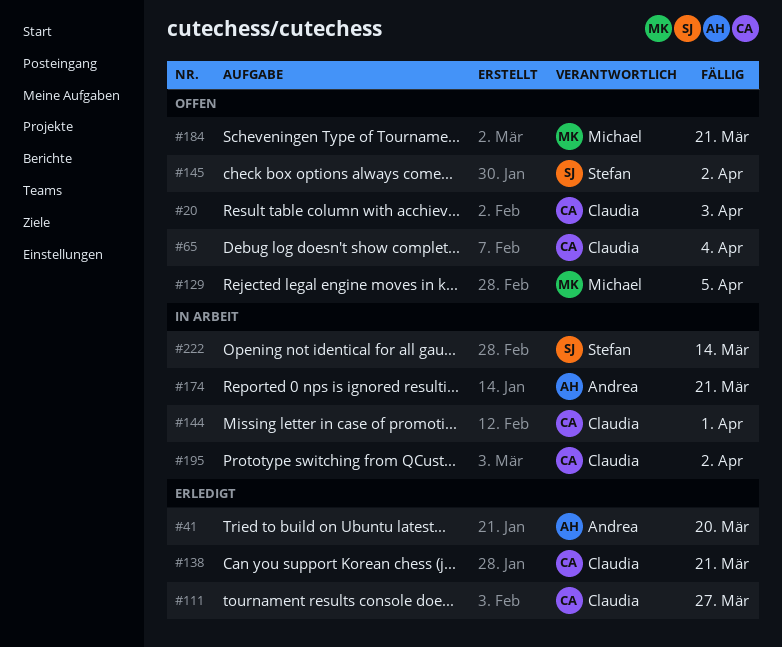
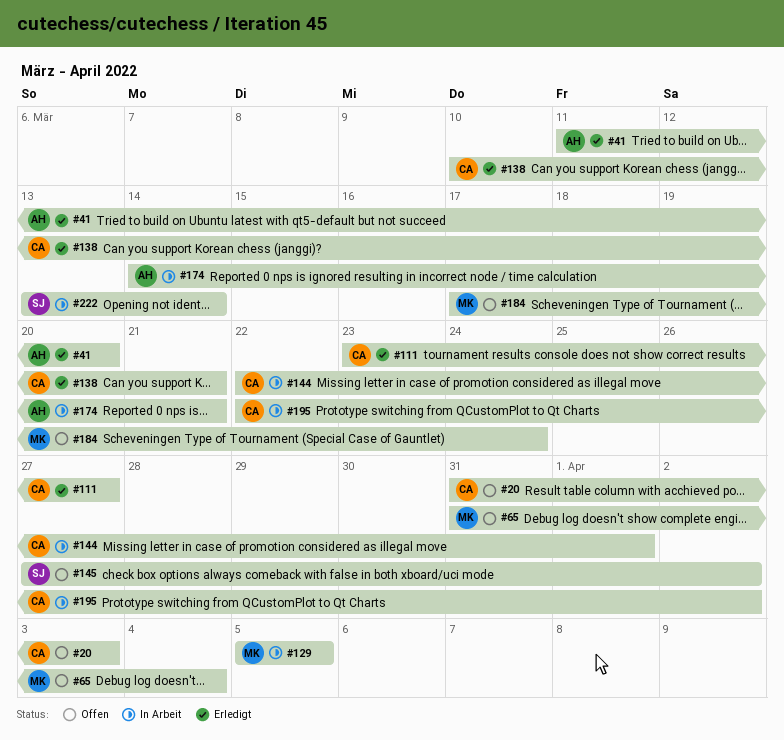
#65, owner: Claudia -> Michael
#129, status: Offen -> In Arbeit
#184, due: Mar 21 -> Mar 24

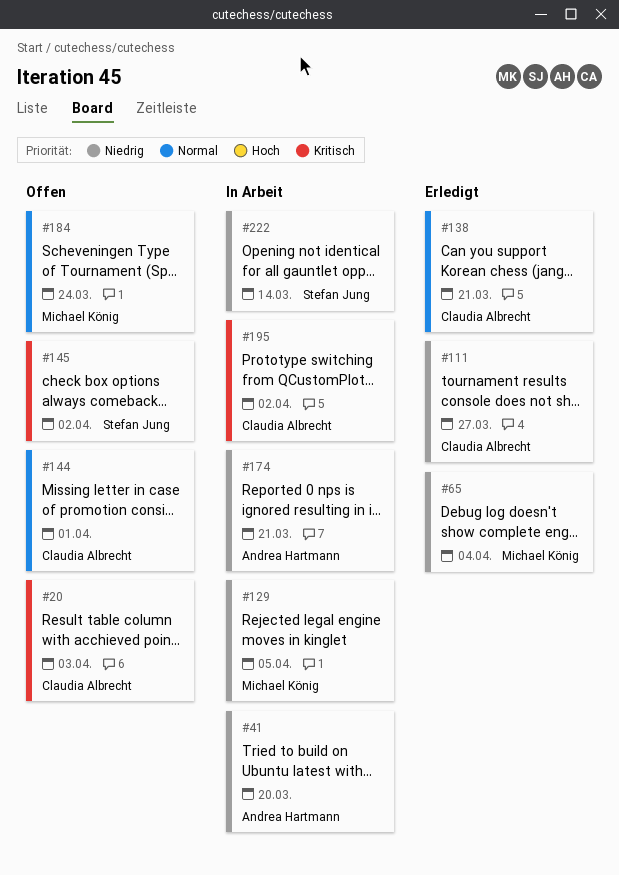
#41, status: Erledigt -> In Arbeit
#65, status: Offen -> Erledigt
#144, status: In Arbeit -> Offen

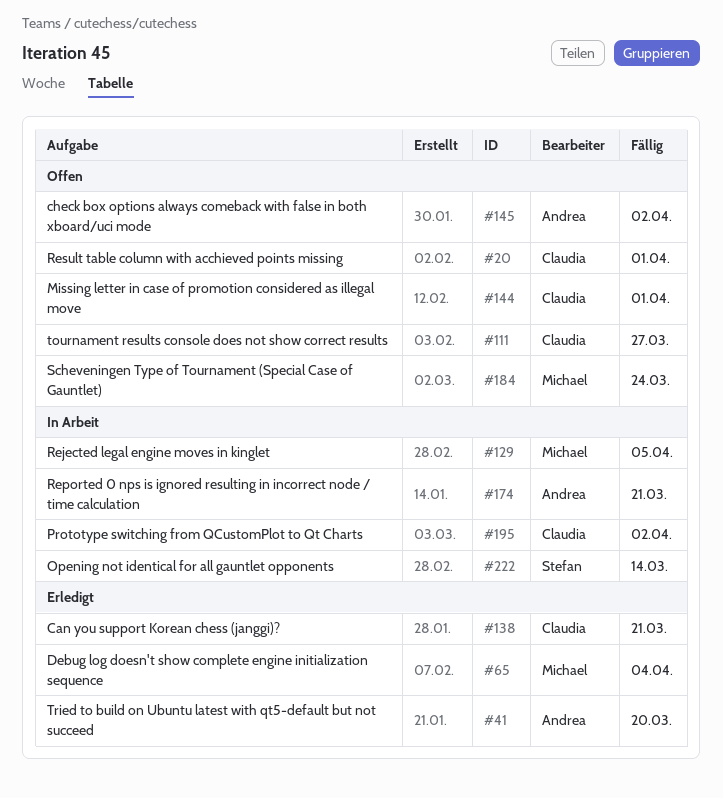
#20, due: Apr 3 -> Apr 1
#41, status: In Arbeit -> Erledigt
#111, status: Erledigt -> Offen
#145, owner: Stefan Jung -> Andrea Hartmann

